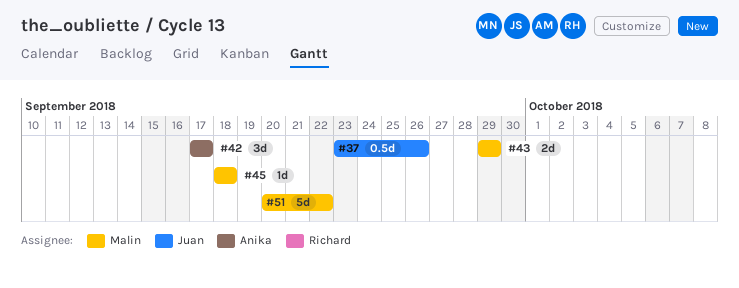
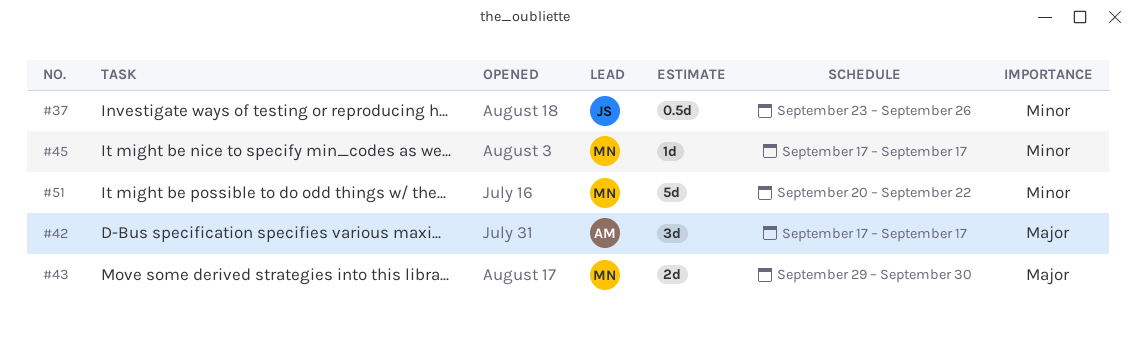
#43, due: Sep 29 -> Sep 30
#45, start: Sep 18 -> Sep 17
#45, due: Sep 18 -> Sep 17

